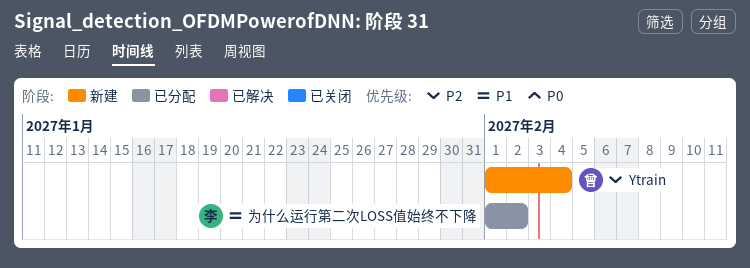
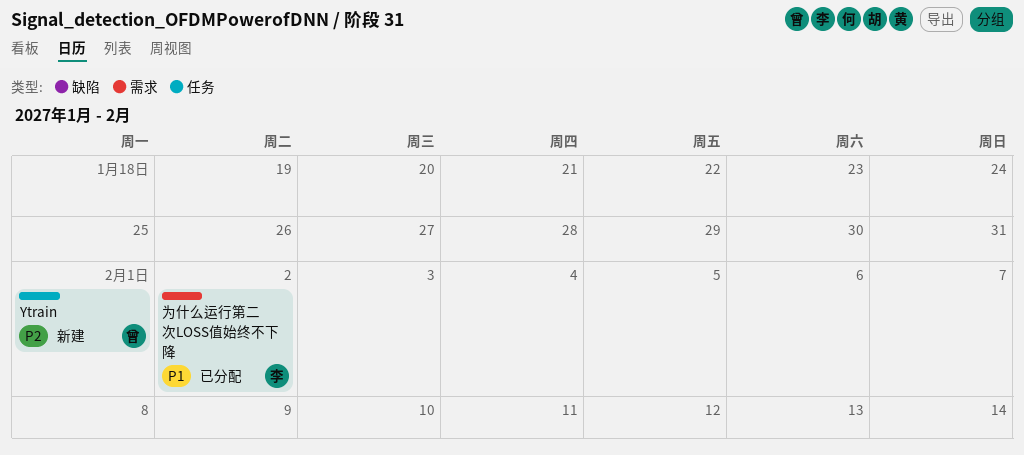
Ytrain, due: Feb 4 -> Feb 1

